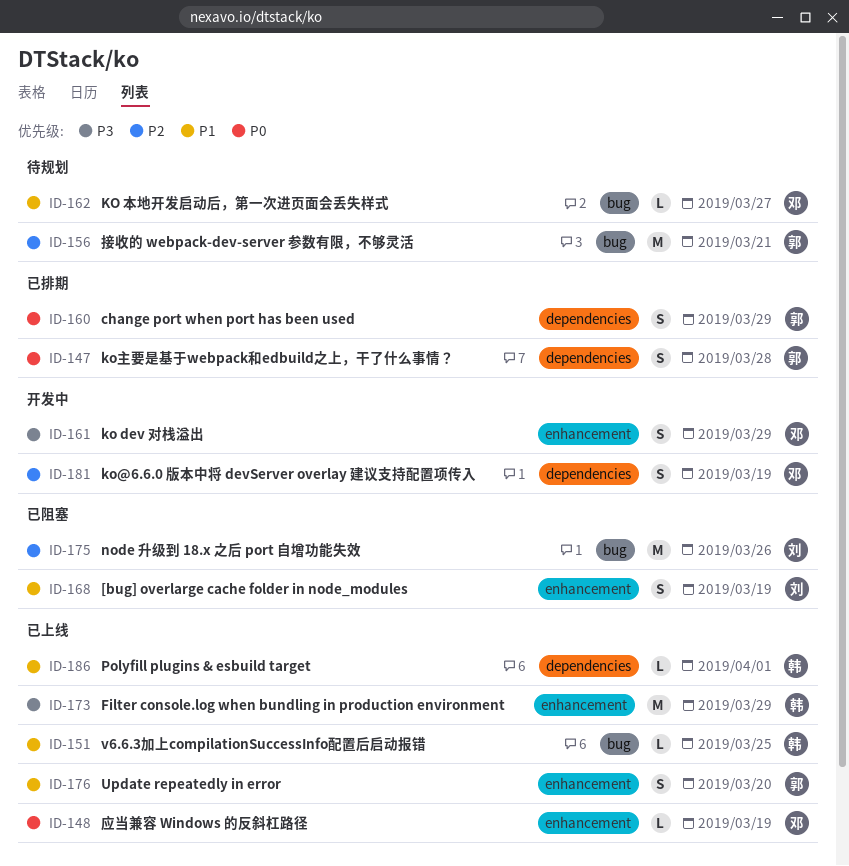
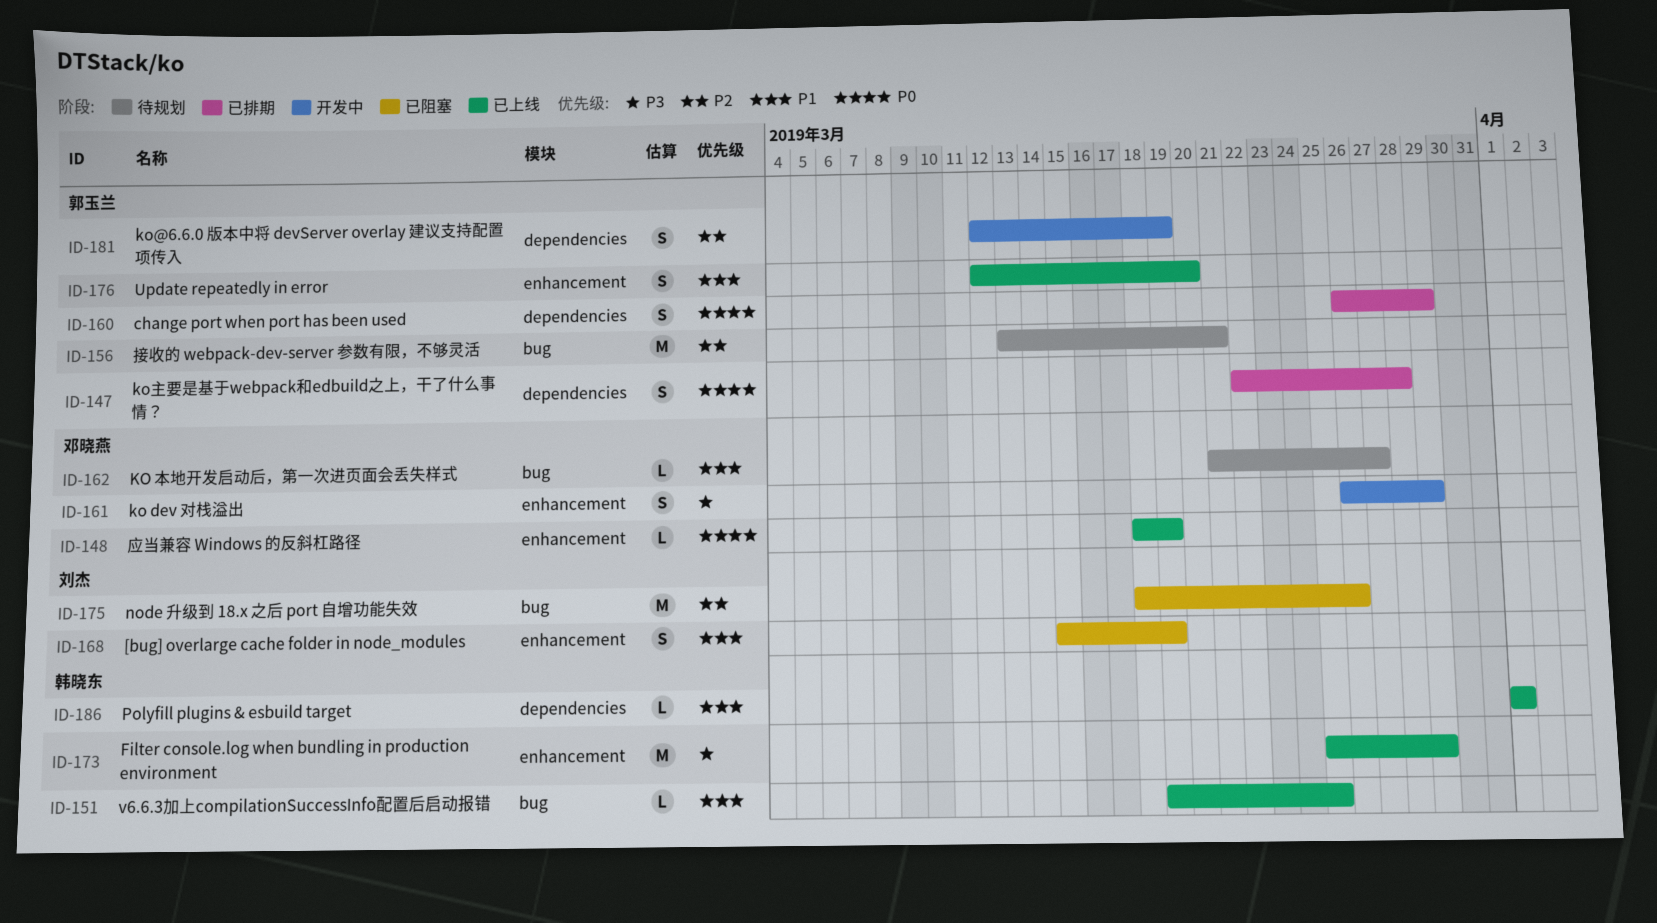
ID-181, owner: 邓晓燕 -> 郭玉兰

